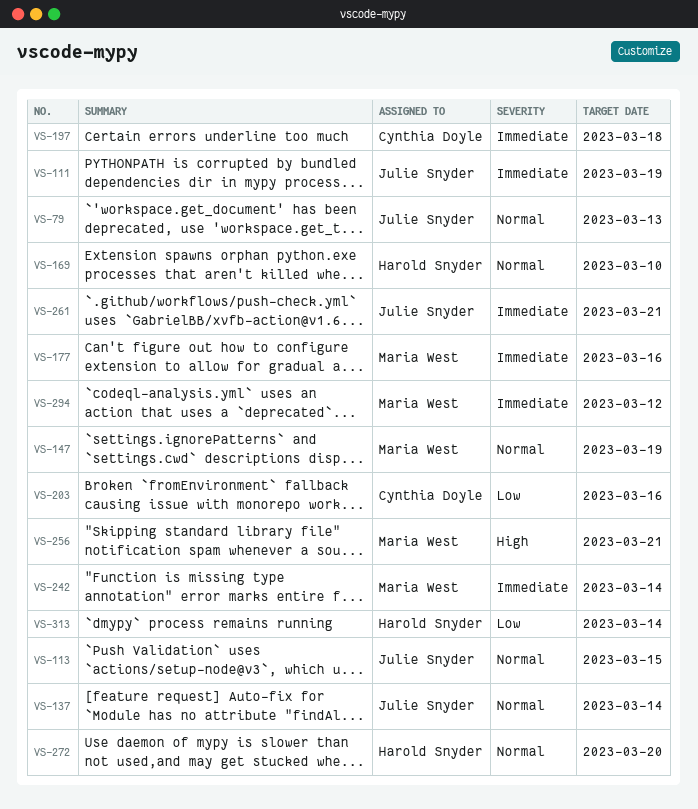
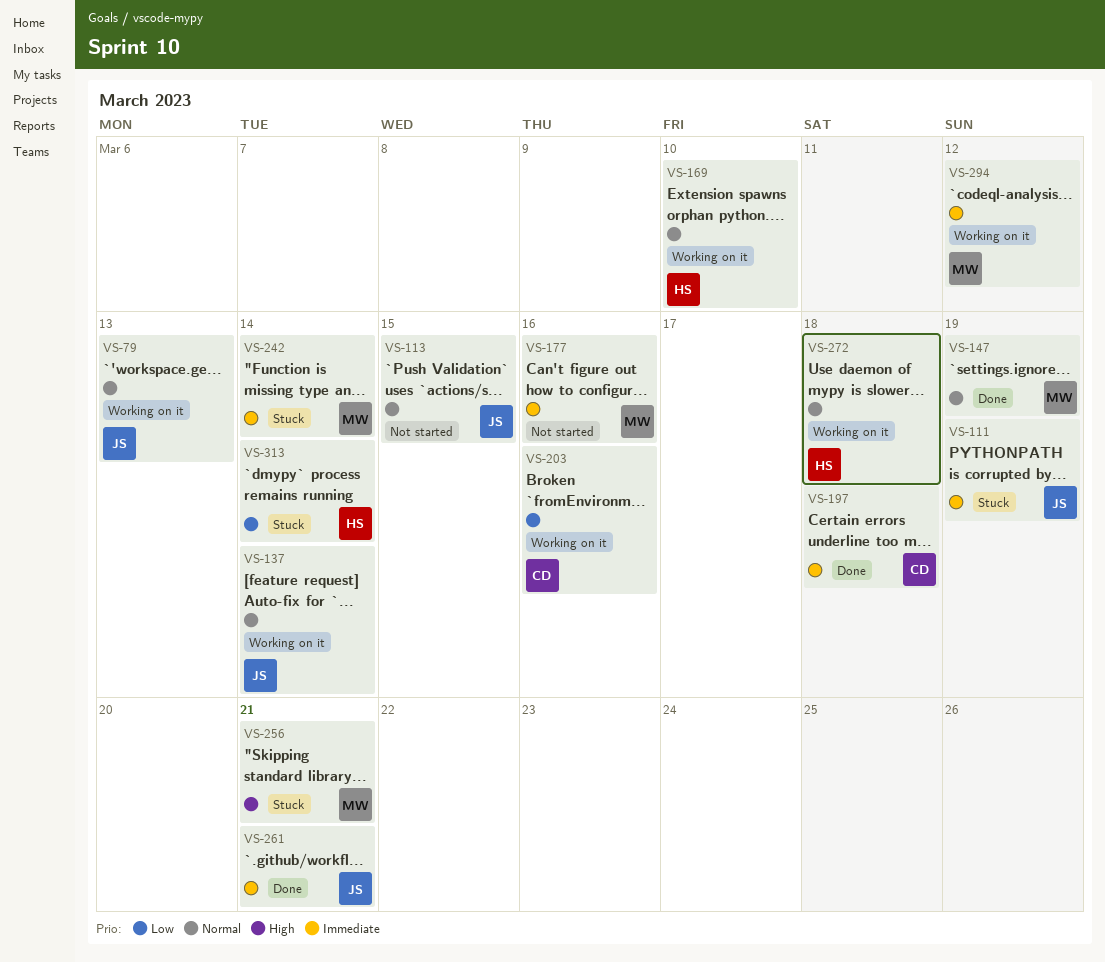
VS-272, due: Mar 20 -> Mar 18

